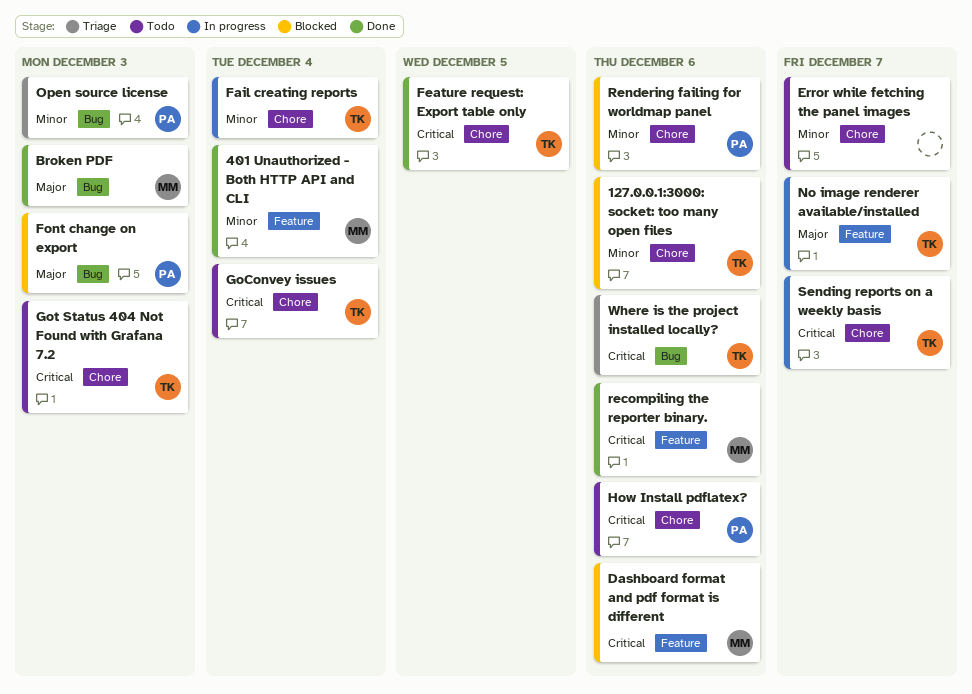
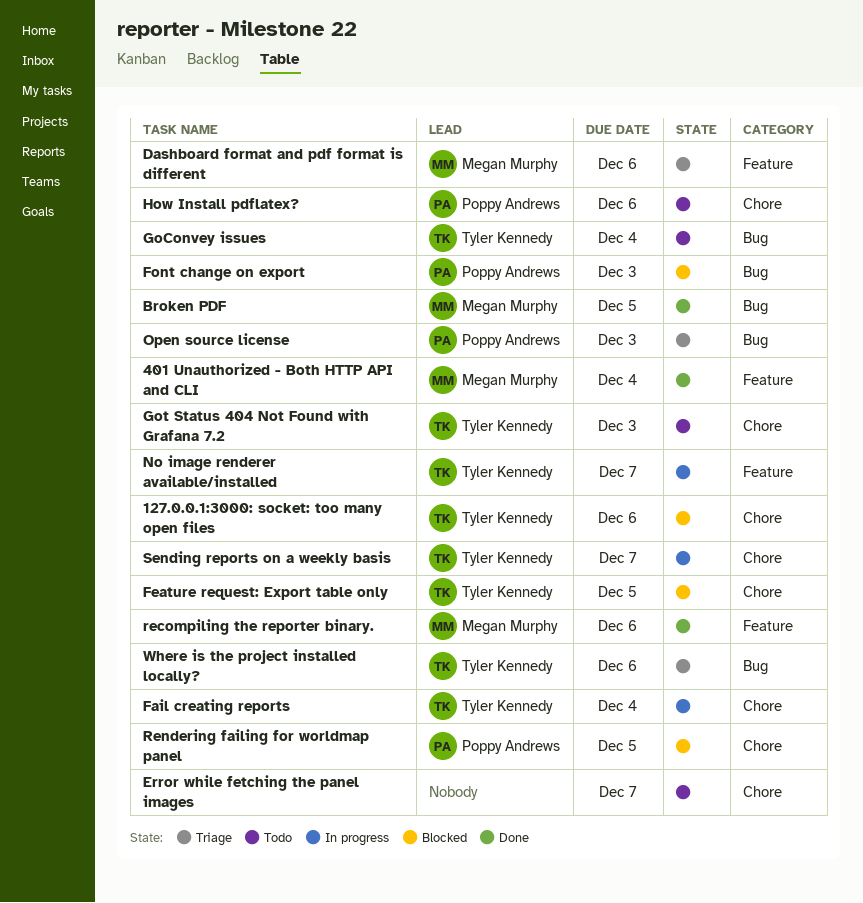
Broken PDF, due: Dec 3 -> Dec 5
Dashboard format and pdf format is different, status: Blocked -> Triage
Feature request: Export table only, status: Done -> Blocked
GoConvey issues, label: Chore -> Bug
Rendering failing for worldmap panel, due: Dec 6 -> Dec 5

